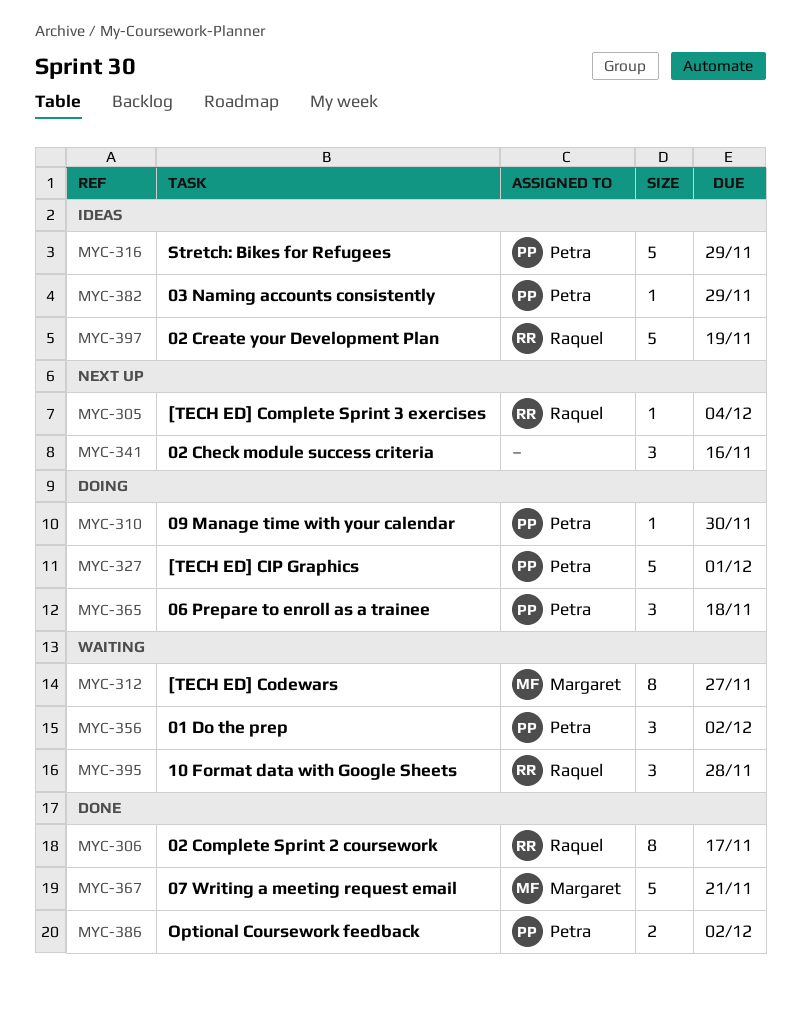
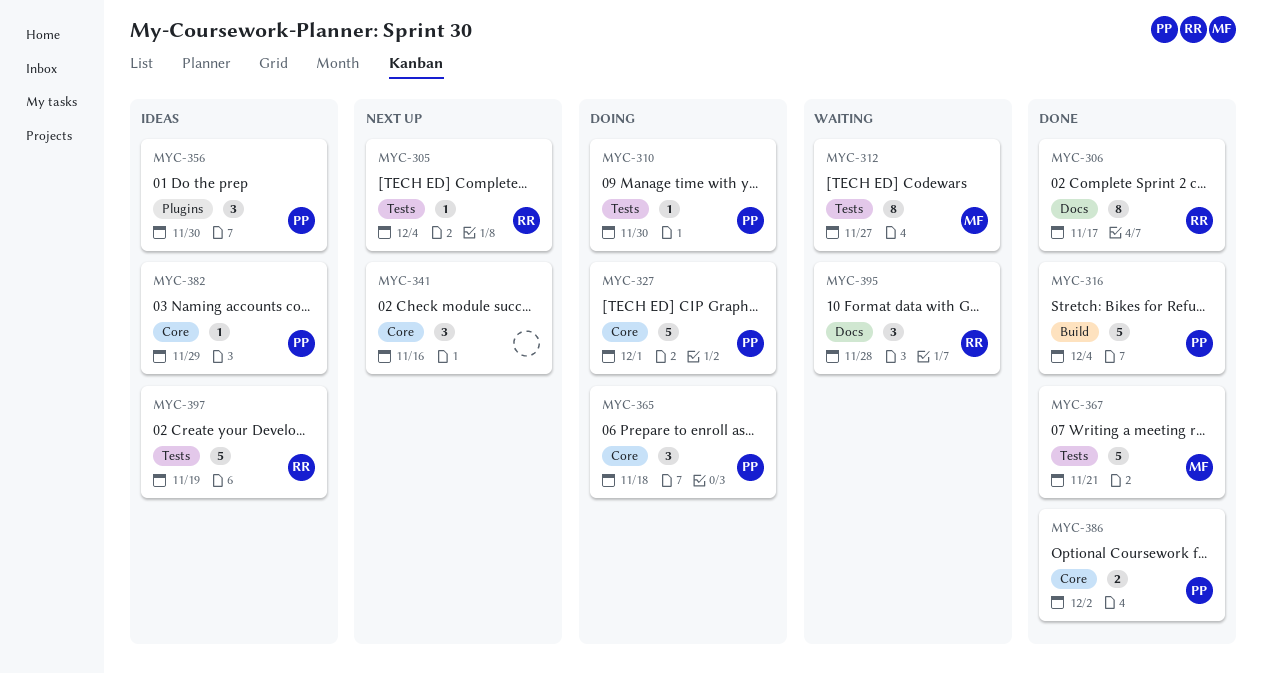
MYC-316, status: Ideas -> Done
MYC-316, due: Nov 29 -> Dec 4
MYC-356, status: Waiting -> Ideas
MYC-356, due: Dec 2 -> Nov 30

